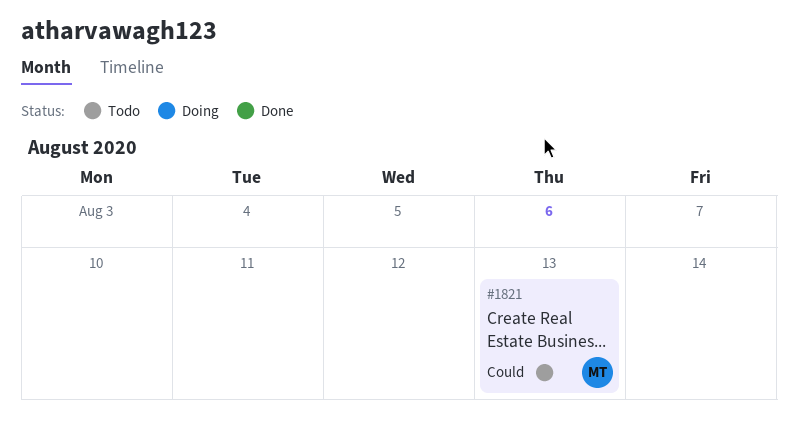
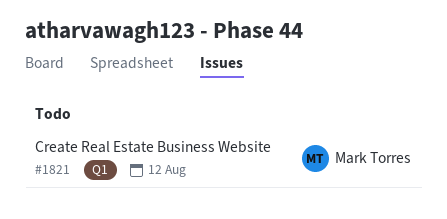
#1821, due: Aug 13 -> Aug 12

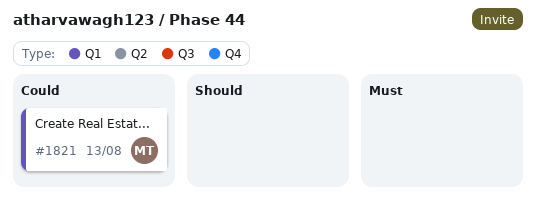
#1821, due: Aug 12 -> Aug 13

